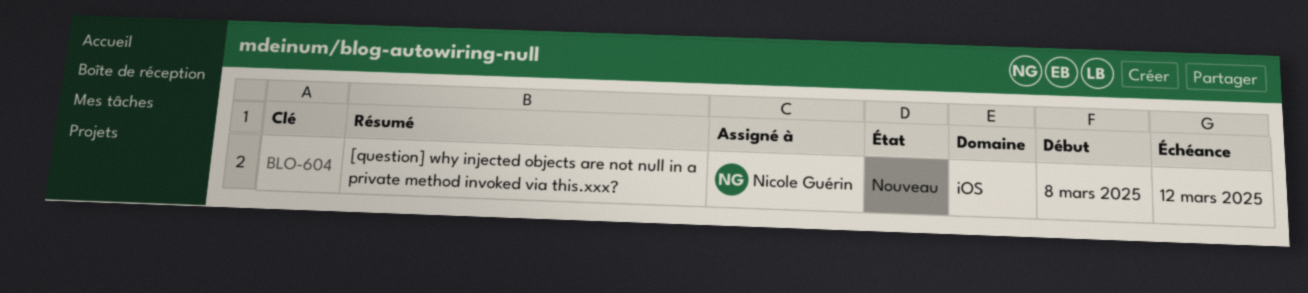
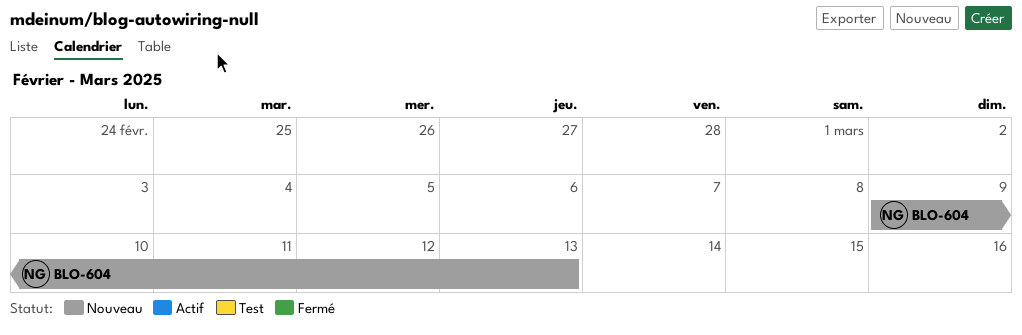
BLO-604, start: Mar 8 -> Mar 9
BLO-604, due: Mar 12 -> Mar 13

